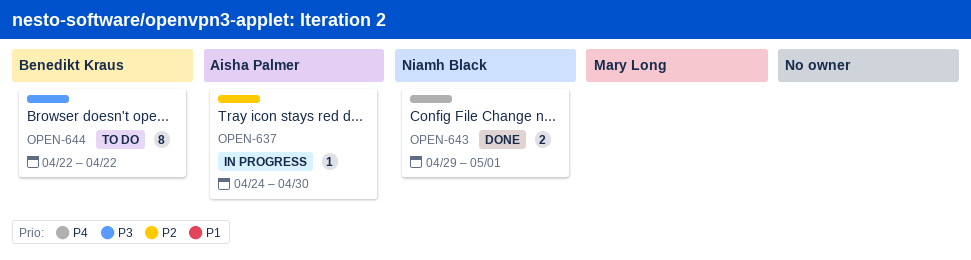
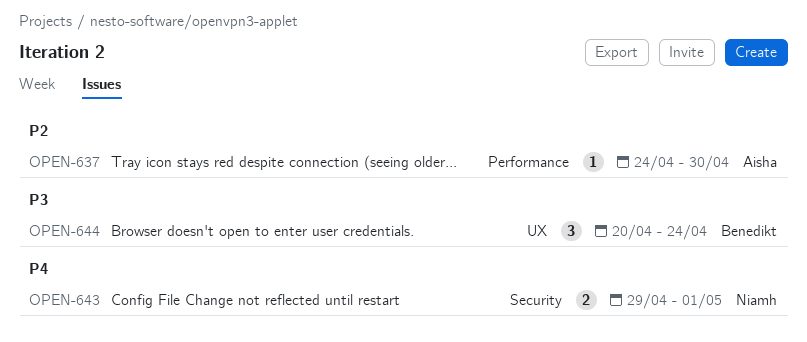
OPEN-644, estimate: 8 -> 3
OPEN-644, start: Apr 22 -> Apr 20
OPEN-644, due: Apr 22 -> Apr 24

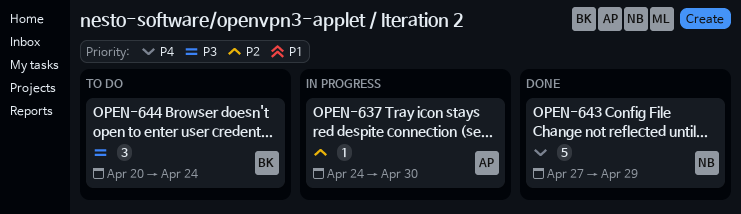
OPEN-643, estimate: 2 -> 5
OPEN-643, start: Apr 29 -> Apr 27
OPEN-643, due: May 1 -> Apr 29

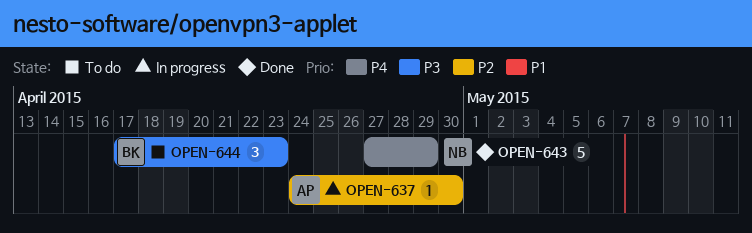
OPEN-644, start: Apr 20 -> Apr 17
OPEN-644, due: Apr 24 -> Apr 23

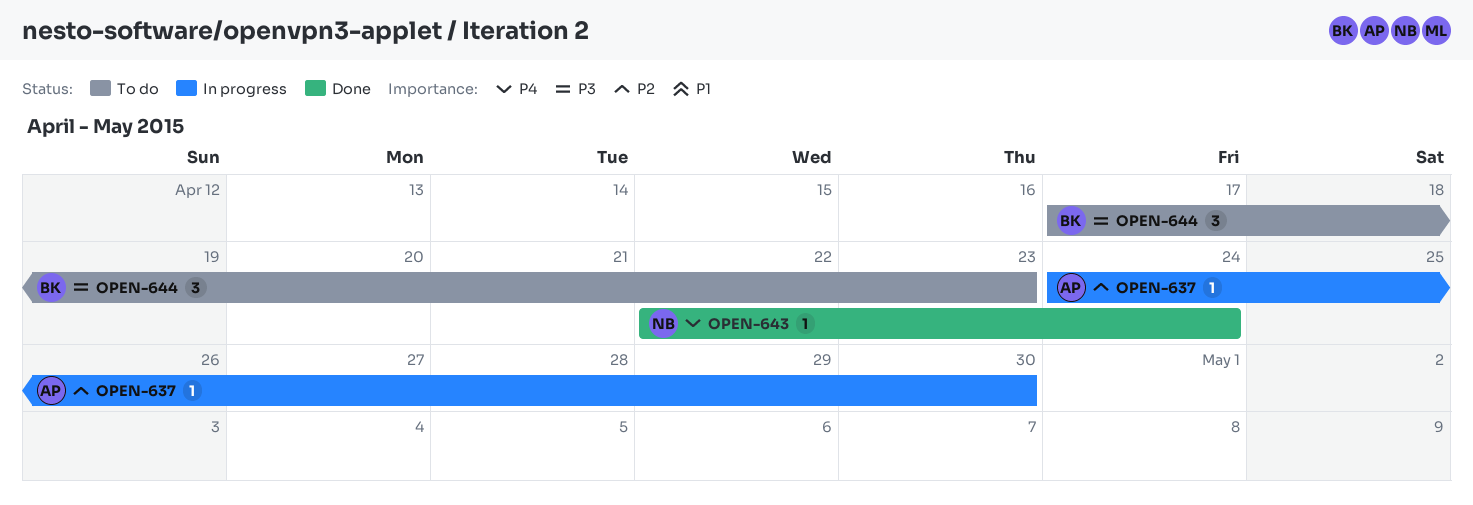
OPEN-643, estimate: 5 -> 1
OPEN-643, start: Apr 27 -> Apr 22
OPEN-643, due: Apr 29 -> Apr 24

